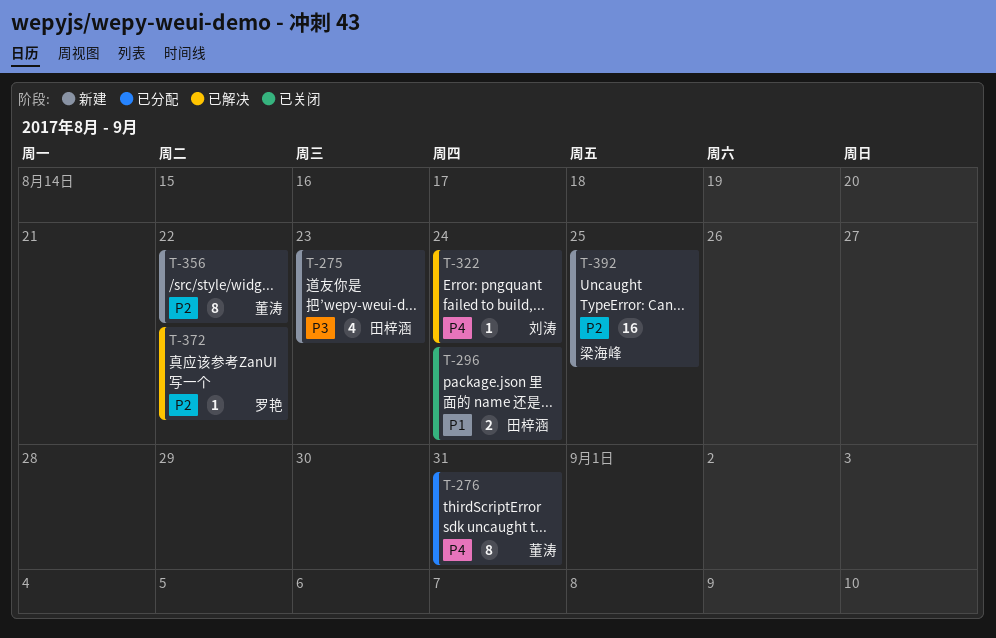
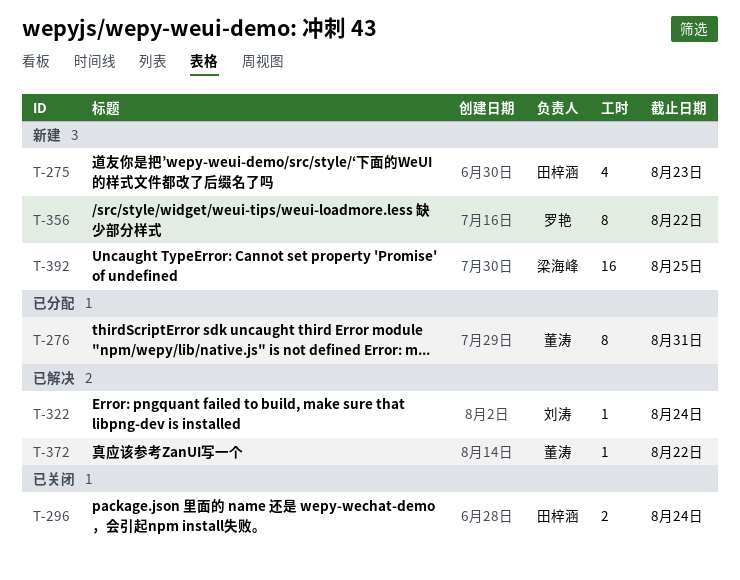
T-356, owner: 董涛 -> 罗艳
T-372, owner: 罗艳 -> 董涛

